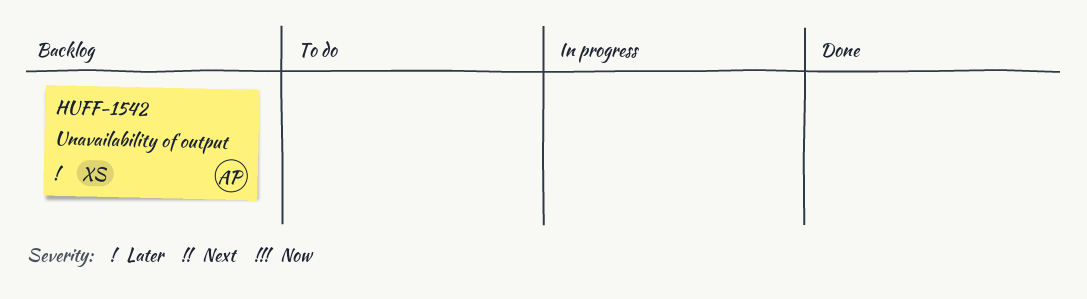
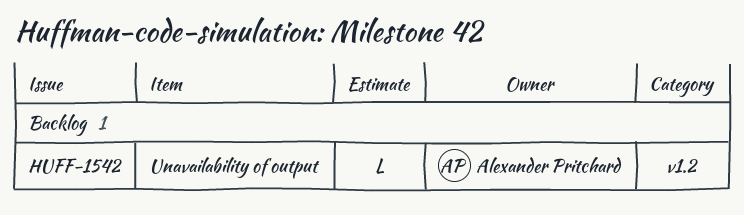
HUFF-1542, estimate: XS -> L

